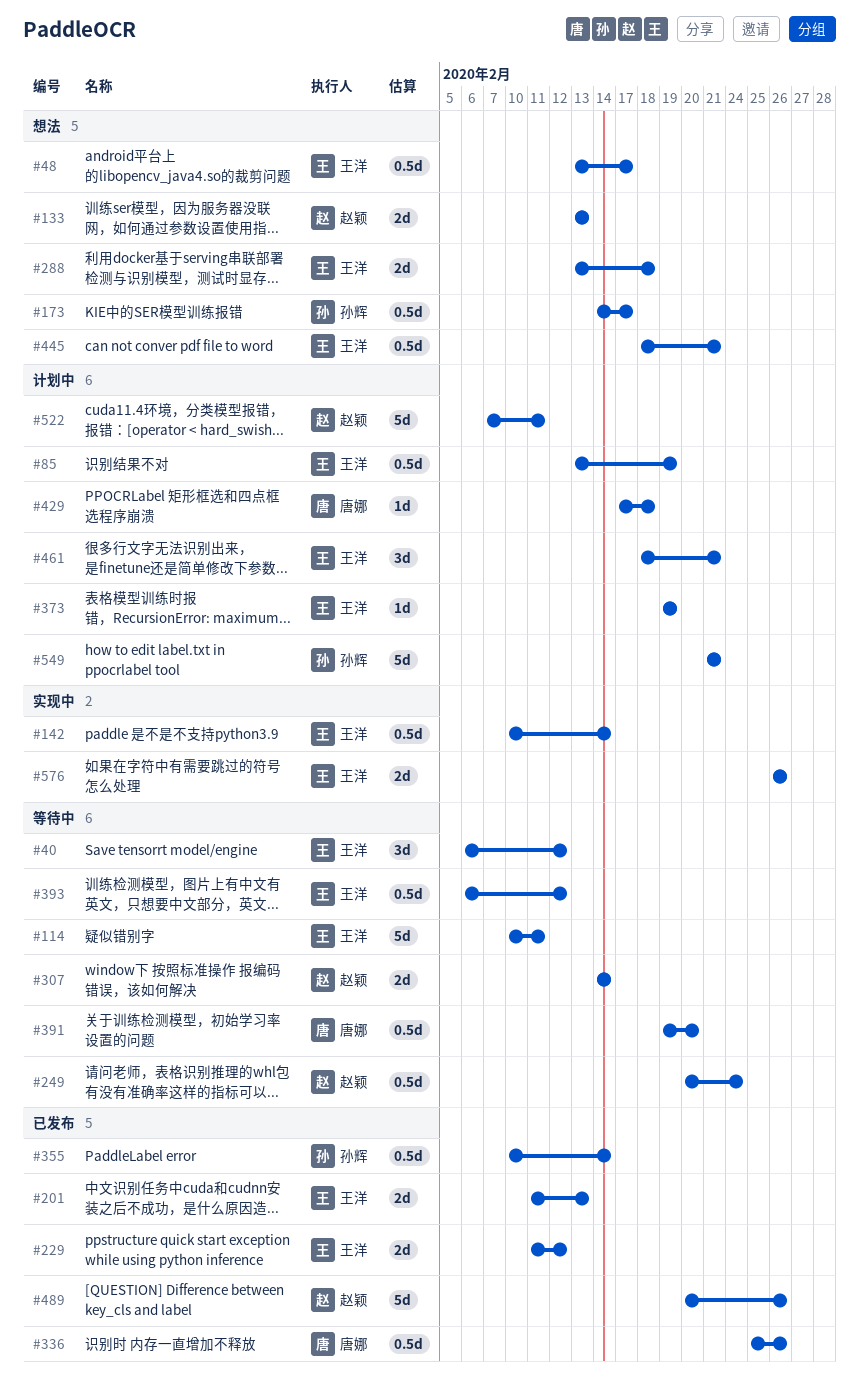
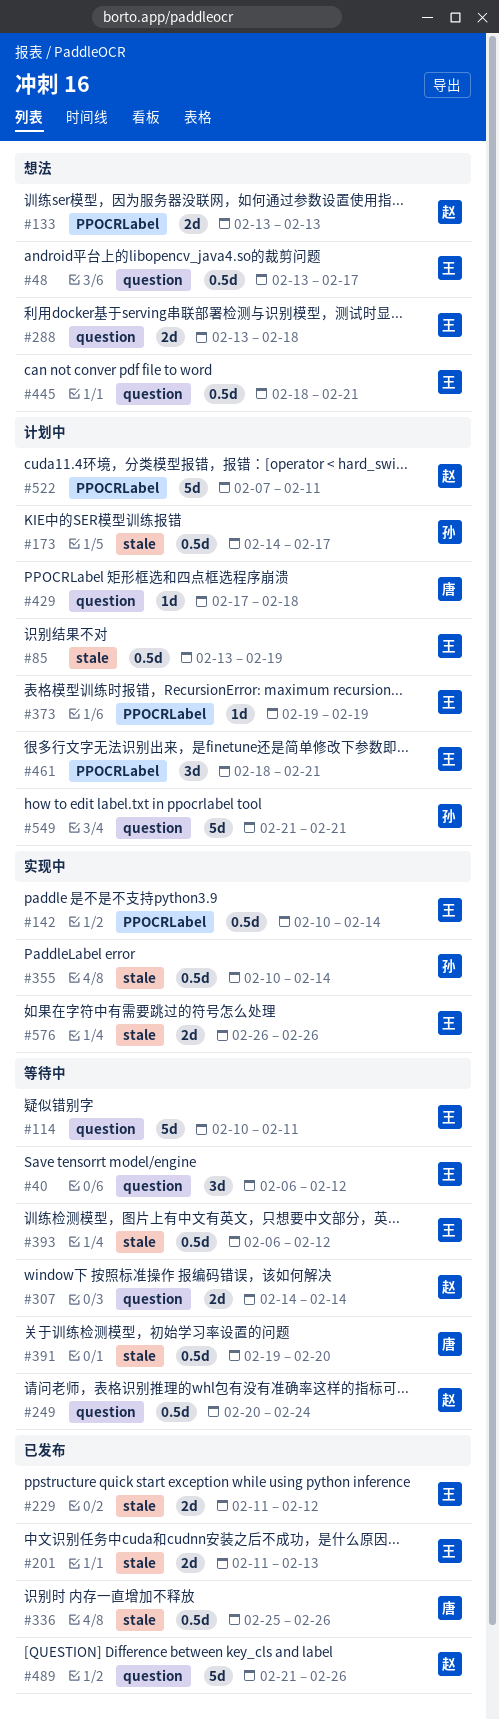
#173, status: 想法 -> 计划中
#355, status: 已发布 -> 实现中
#489, start: Feb 20 -> Feb 21

